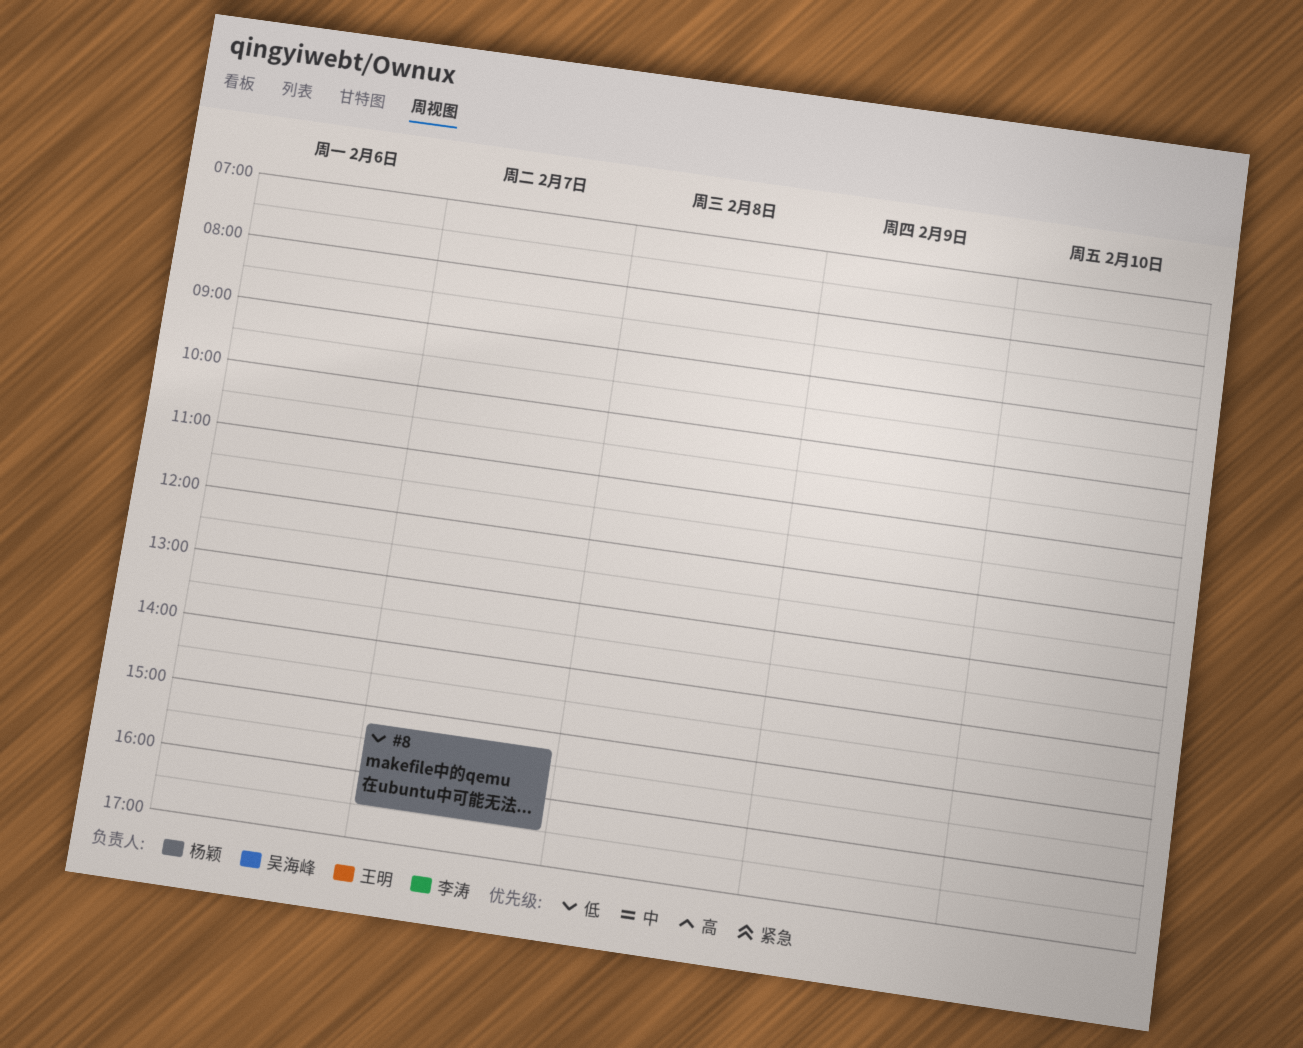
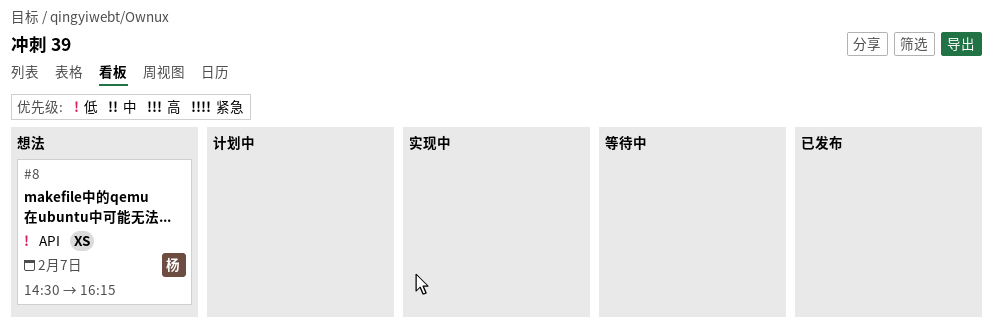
#8, begins: 15:15 -> 14:30
#8, ends: 16:30 -> 16:15

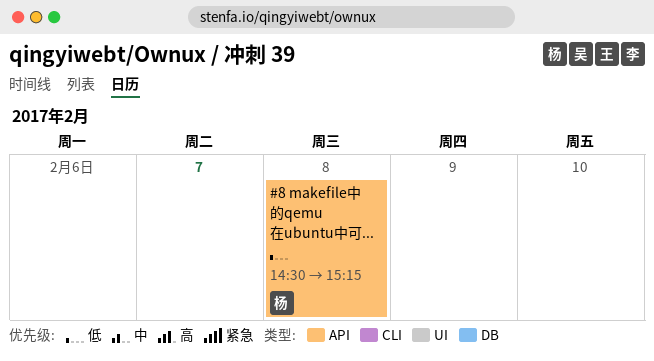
#8, day: Feb 7 -> Feb 8
#8, ends: 16:15 -> 15:15

